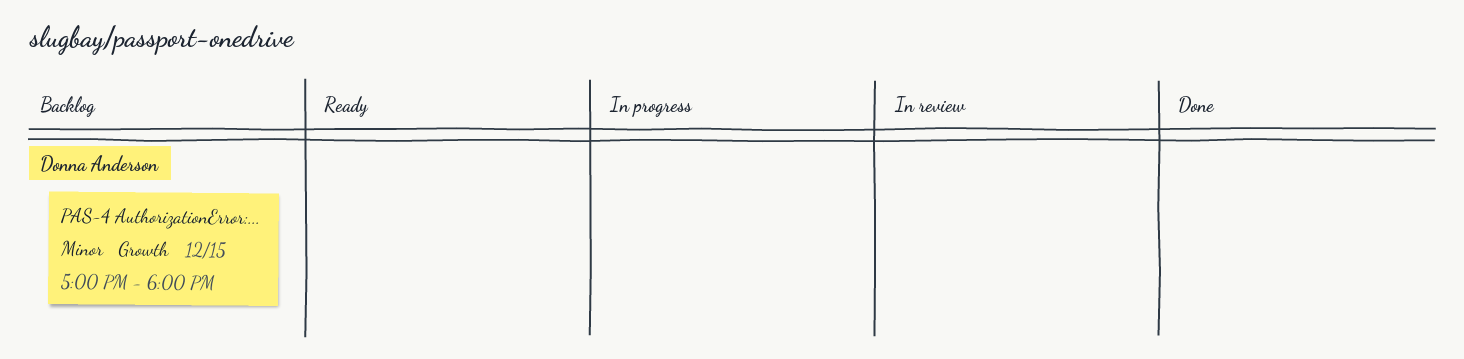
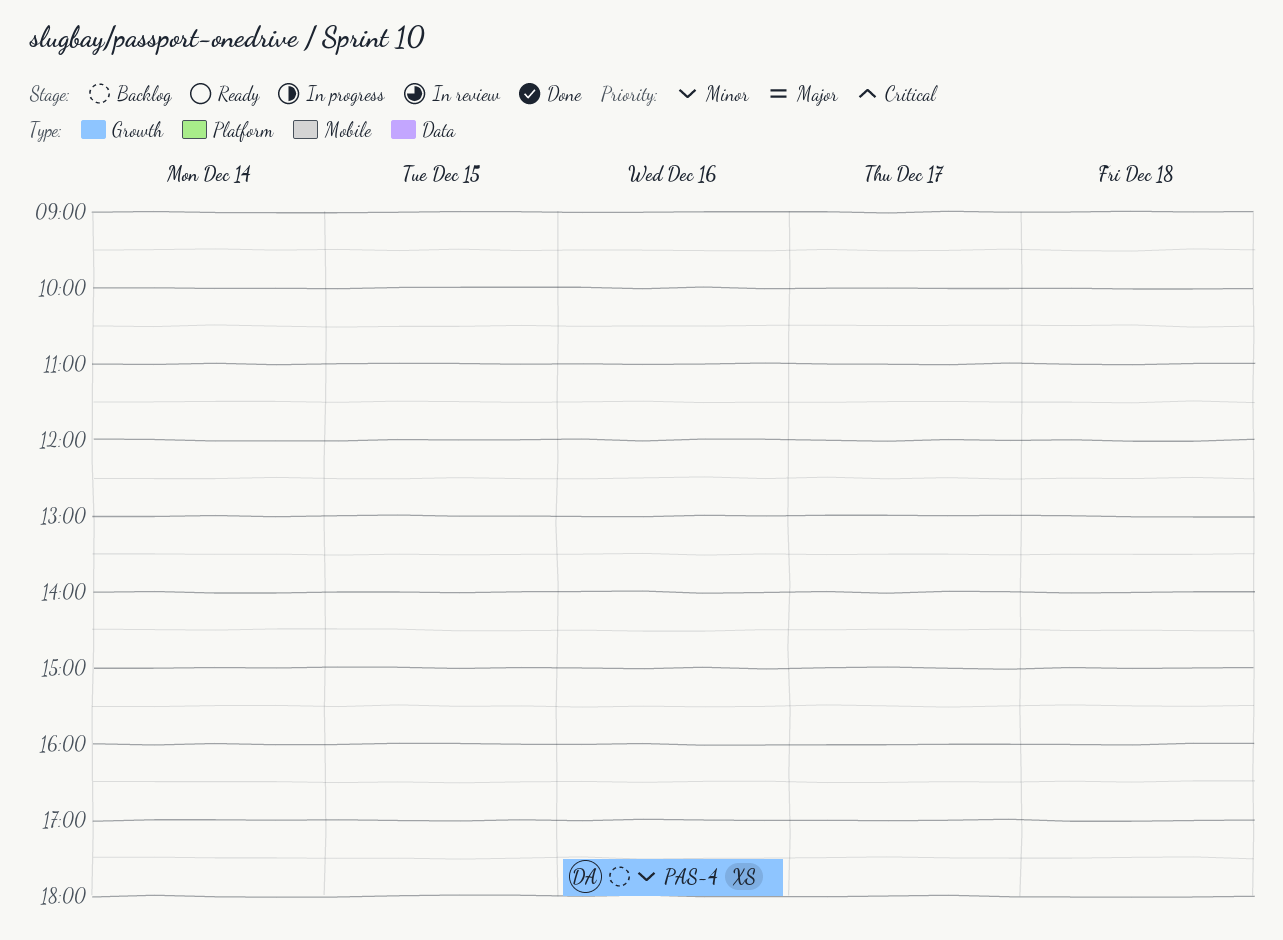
PAS-4, day: Dec 15 -> Dec 16
PAS-4, begins: 17:00 -> 17:30

